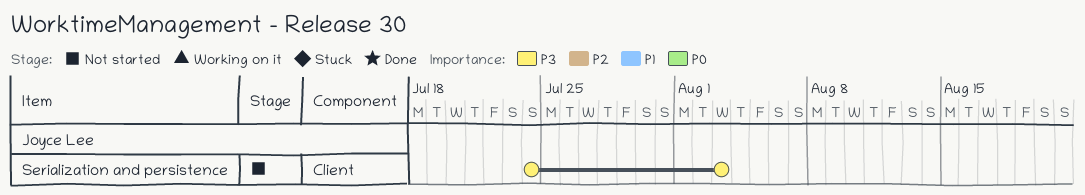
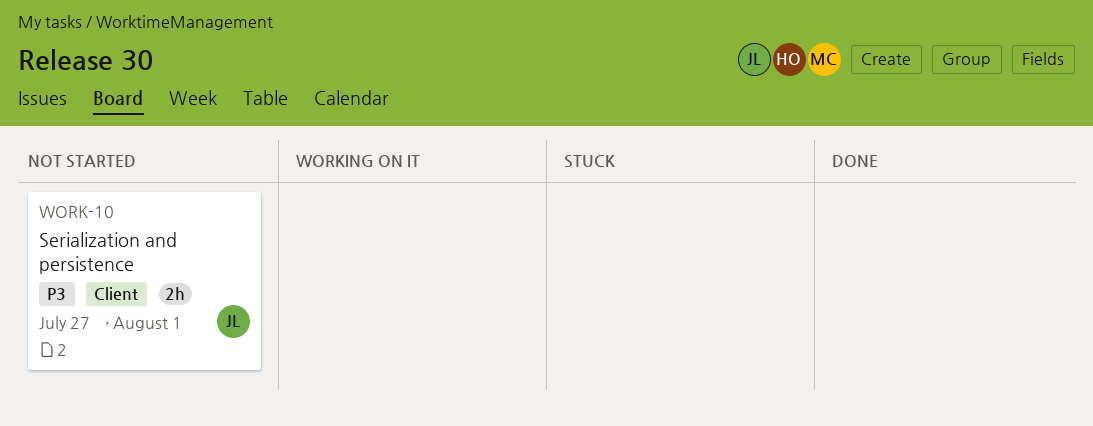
Serialization and persistence, start: Jul 24 -> Jul 27
Serialization and persistence, due: Aug 3 -> Aug 1

